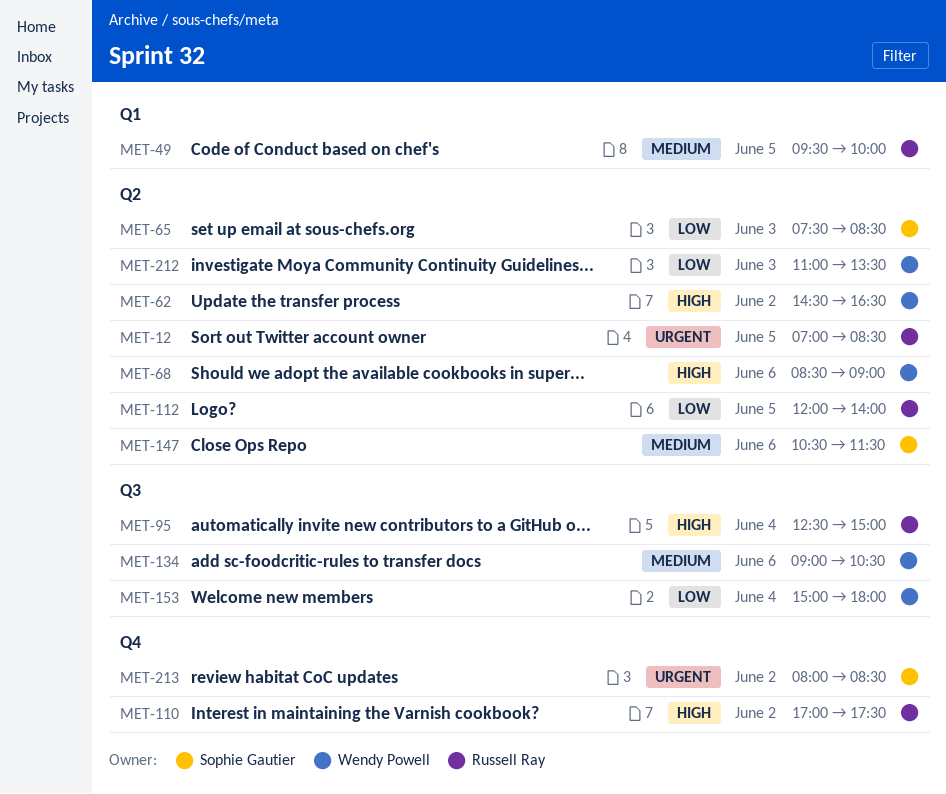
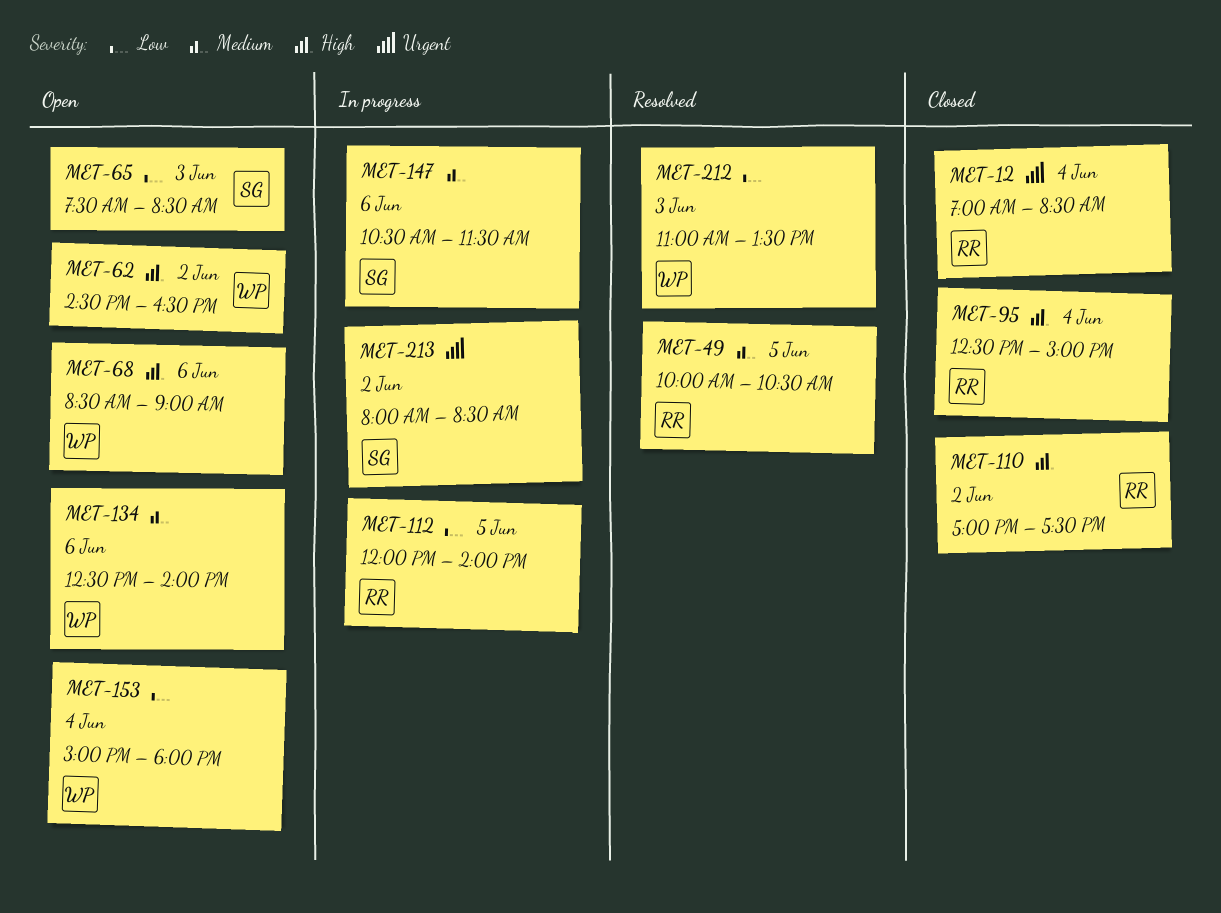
MET-12, day: Jun 5 -> Jun 4
MET-49, begins: 09:30 -> 10:00
MET-49, ends: 10:00 -> 10:30
MET-134, begins: 09:00 -> 12:30
MET-134, ends: 10:30 -> 14:00

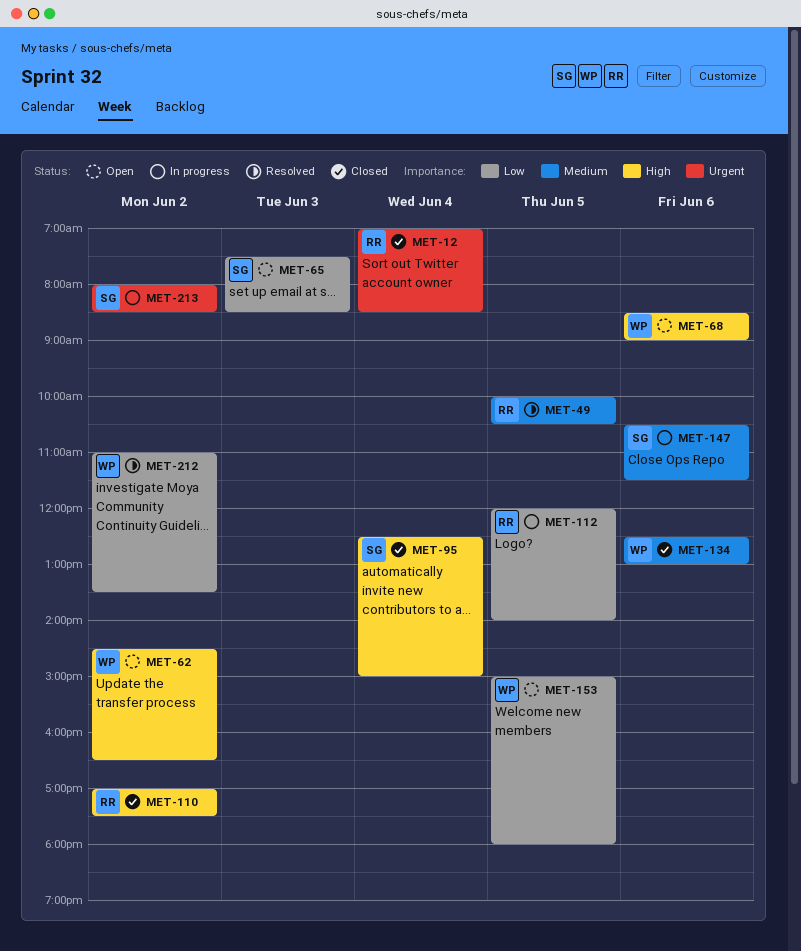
MET-95, owner: RR -> SG
MET-134, status: Open -> Closed
MET-134, ends: 14:00 -> 13:00
MET-153, day: Jun 4 -> Jun 5
MET-212, day: Jun 3 -> Jun 2

